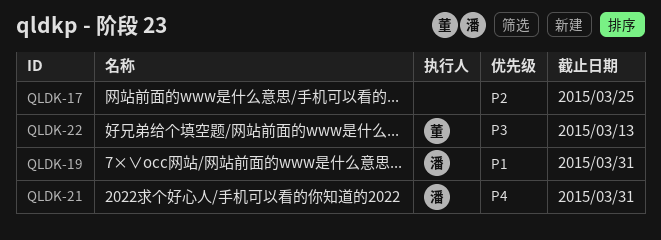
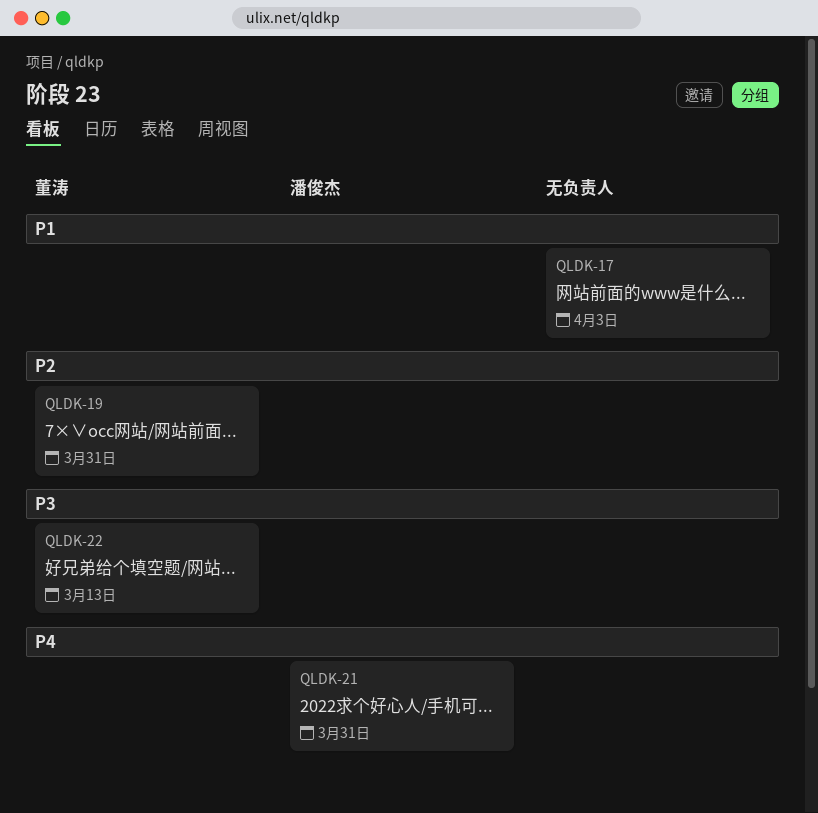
QLDK-17, priority: P2 -> P1
QLDK-17, due: Mar 25 -> Apr 3
QLDK-19, owner: 潘俊杰 -> 董涛
QLDK-19, priority: P1 -> P2

